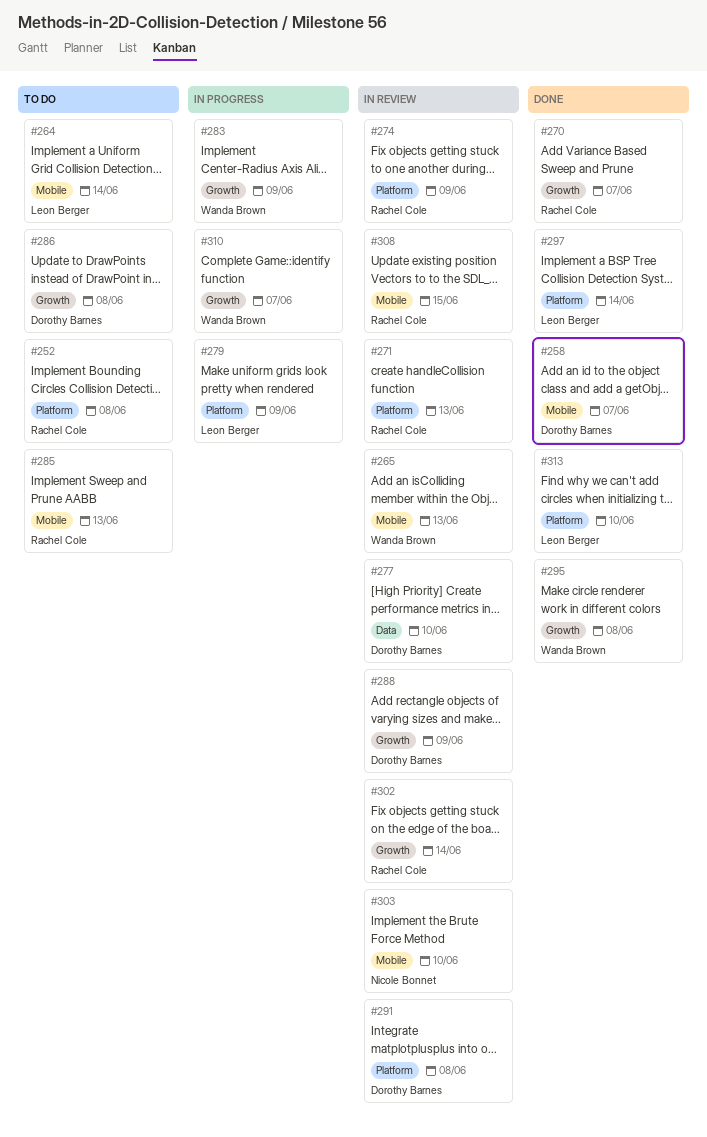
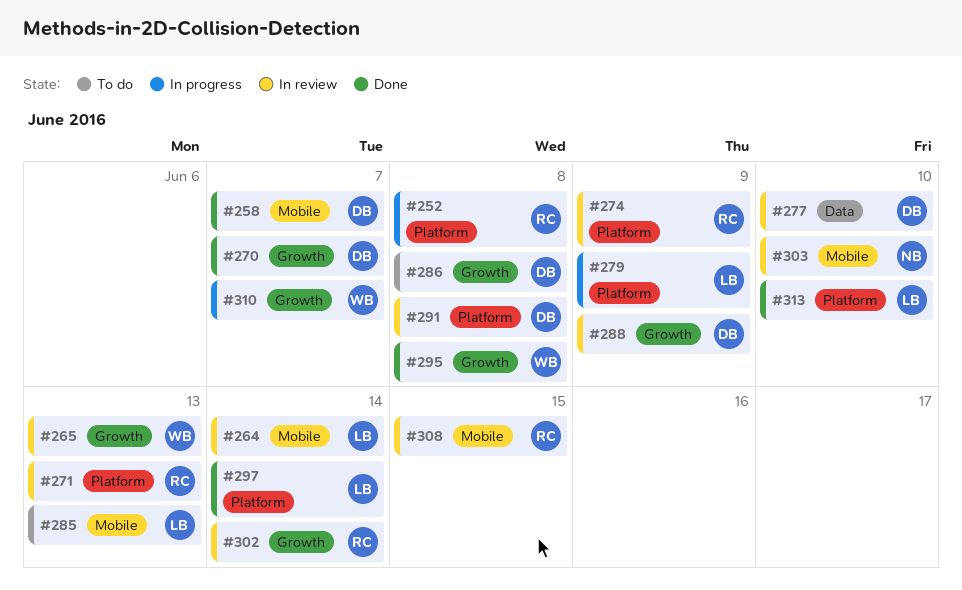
#252, status: To do -> In progress
#264, status: To do -> In review
#265, label: Mobile -> Growth
#270, owner: Rachel Cole -> Dorothy Barnes
#283: present -> none
#285, owner: Rachel Cole -> Leon Berger

